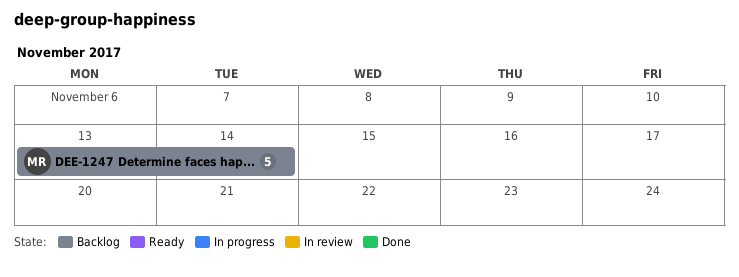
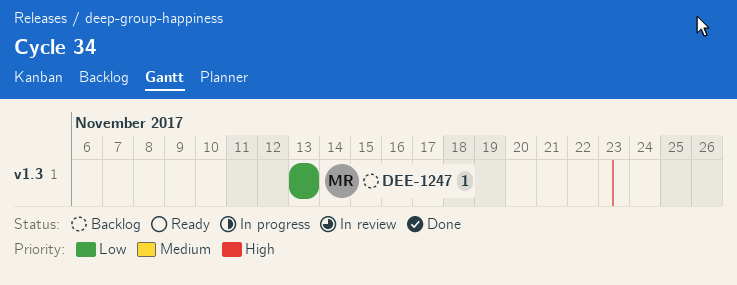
DEE-1247, estimate: 5 -> 1
DEE-1247, due: Nov 14 -> Nov 13

